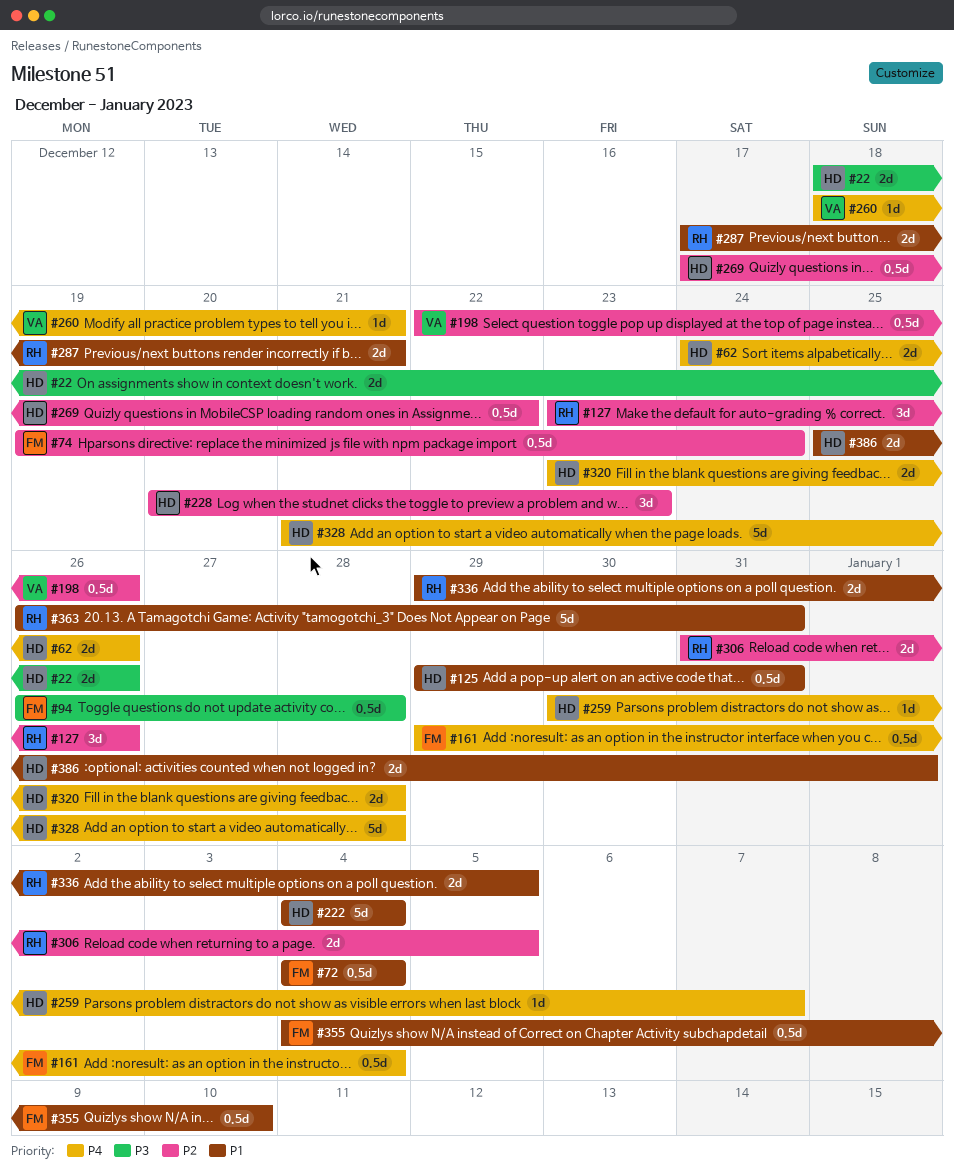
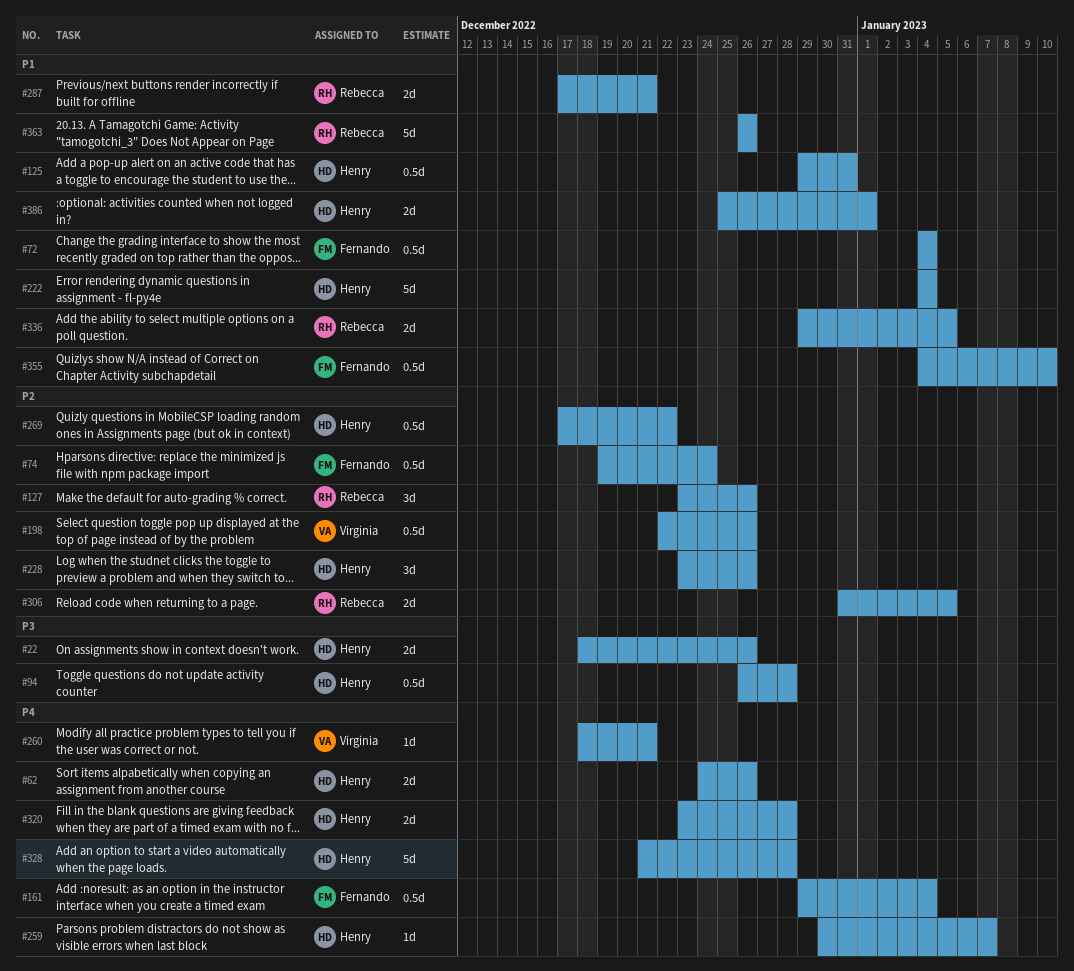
#94, owner: Fernando -> Henry
#228, start: Dec 20 -> Dec 23
#228, due: Dec 23 -> Dec 26
#363, due: Dec 31 -> Dec 26

